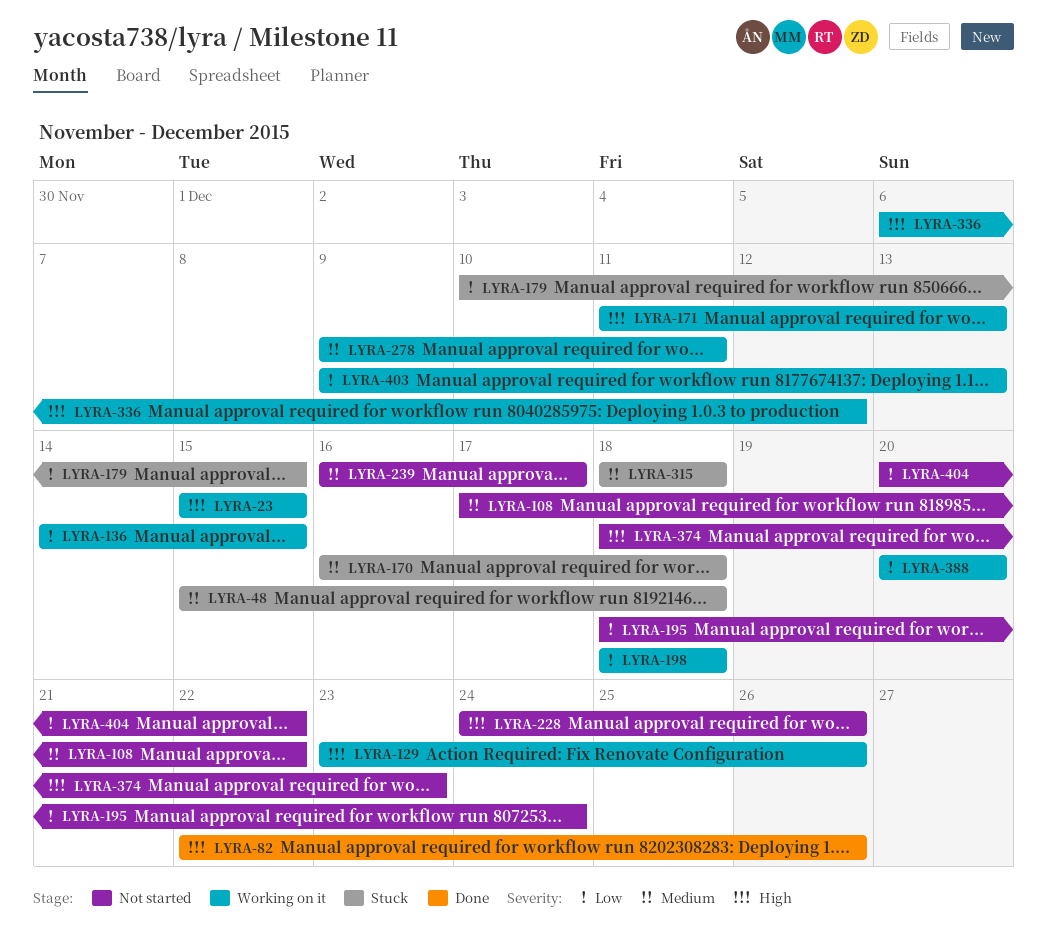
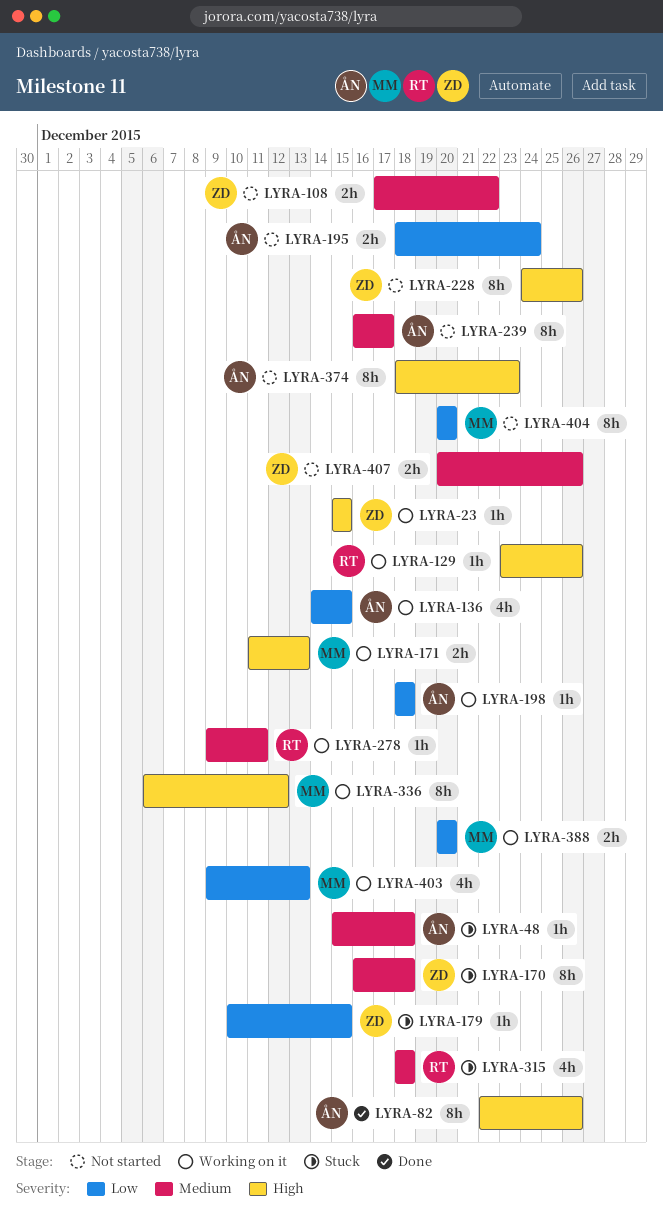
LYRA-404, due: Dec 22 -> Dec 20
LYRA-407: none -> present

